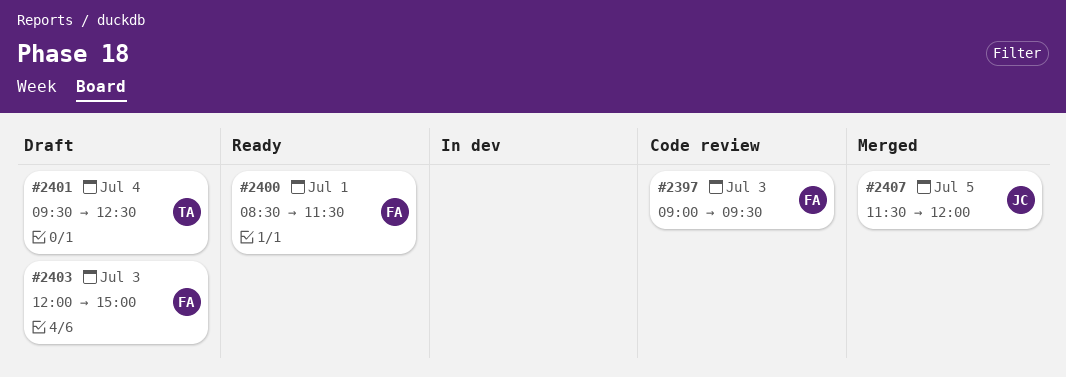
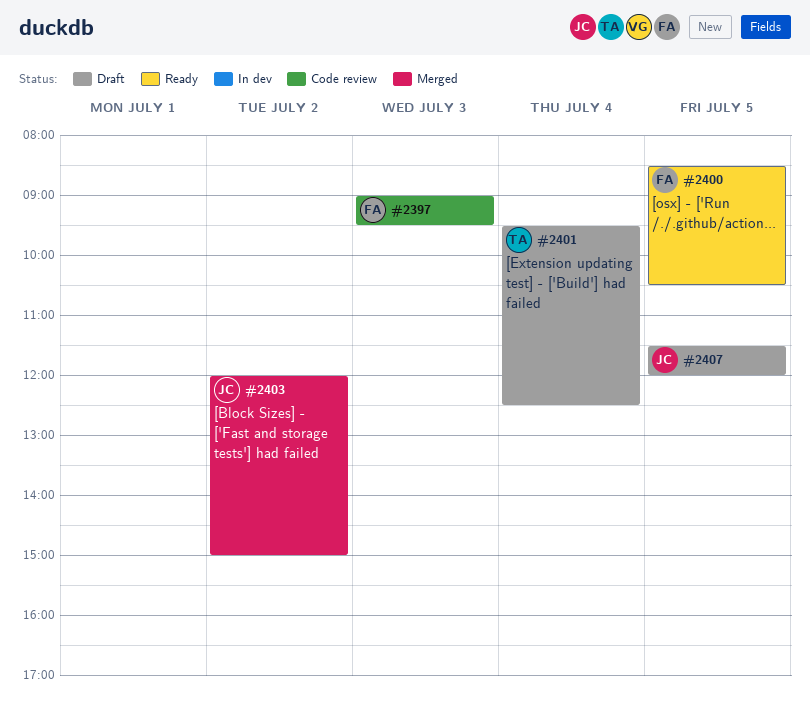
#2400, day: Jul 1 -> Jul 5
#2400, ends: 11:30 -> 10:30
#2403, status: Draft -> Merged
#2403, owner: FA -> JC
#2403, day: Jul 3 -> Jul 2
#2407, status: Merged -> Draft

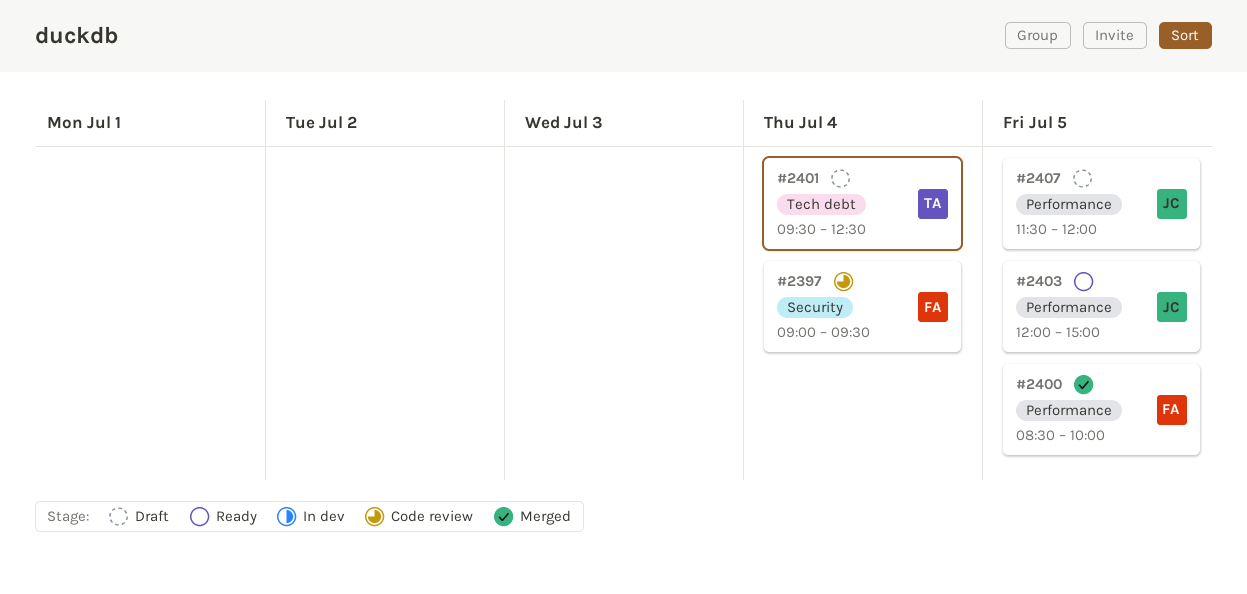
#2397, day: Jul 3 -> Jul 4
#2400, status: Ready -> Merged
#2400, ends: 10:30 -> 10:00
#2403, status: Merged -> Ready
#2403, day: Jul 2 -> Jul 5

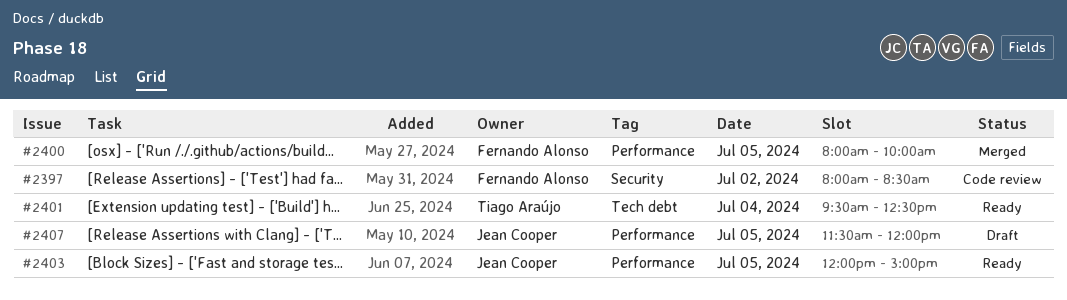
#2397, day: Jul 4 -> Jul 2
#2397, begins: 09:00 -> 08:00
#2397, ends: 09:30 -> 08:30
#2400, begins: 08:30 -> 08:00
#2401, status: Draft -> Ready

